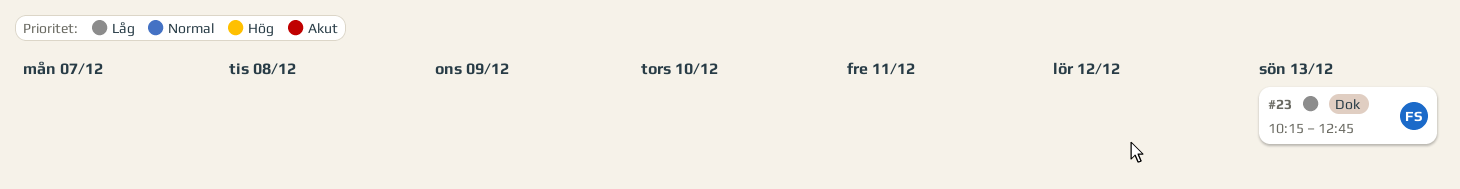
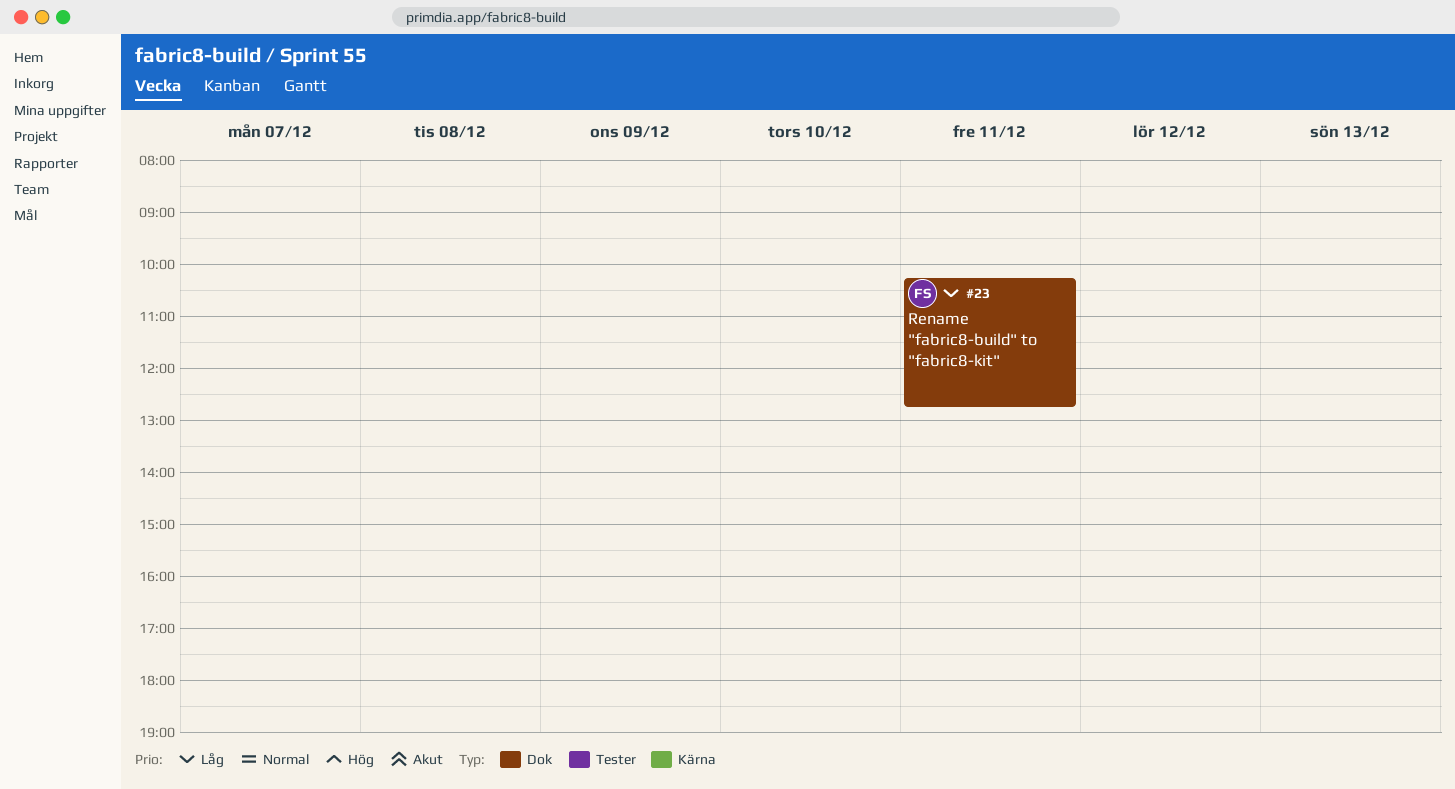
#23, day: Dec 13 -> Dec 11

